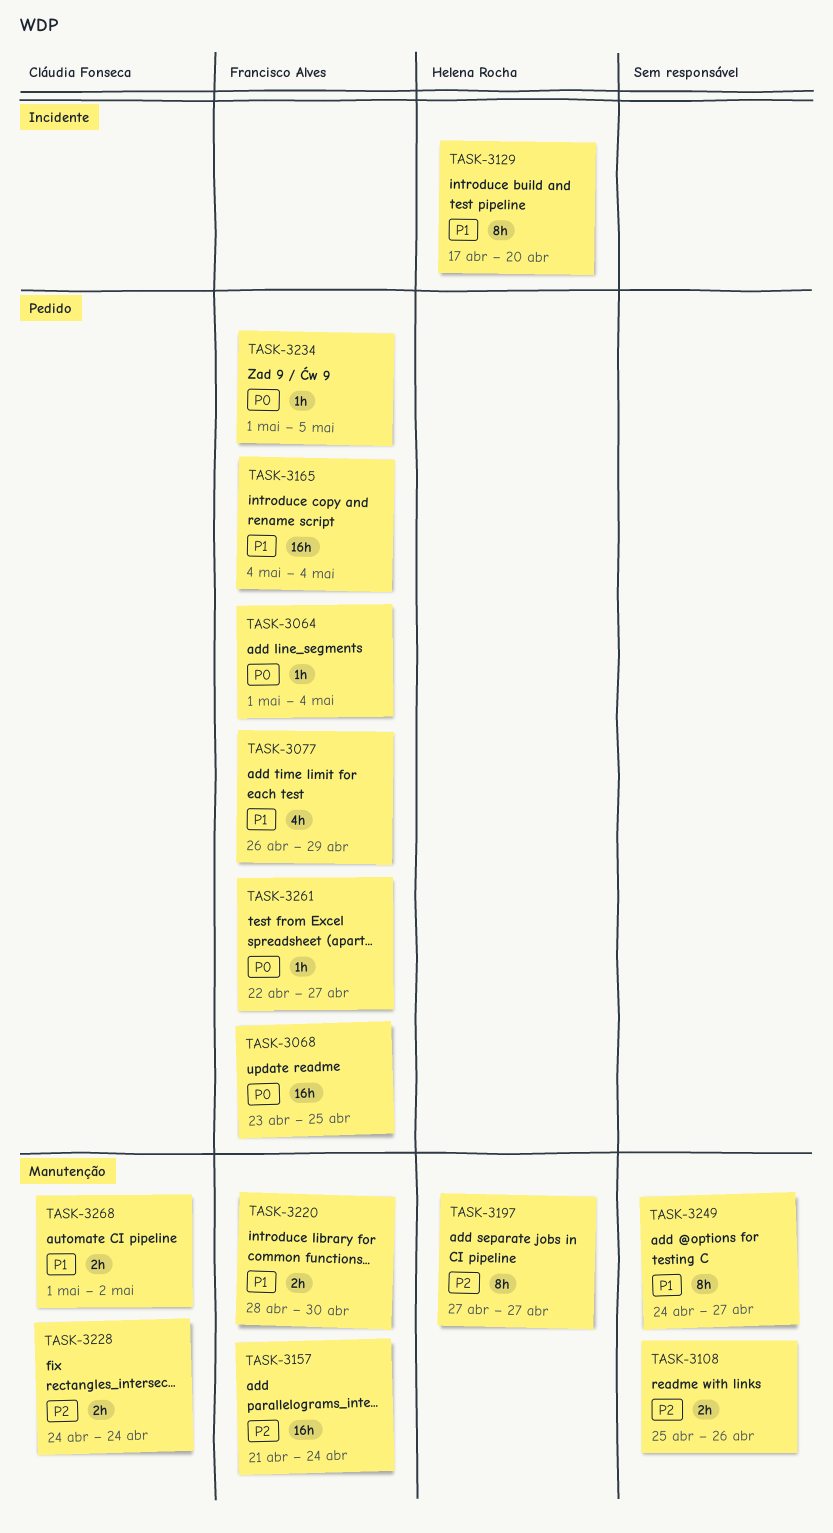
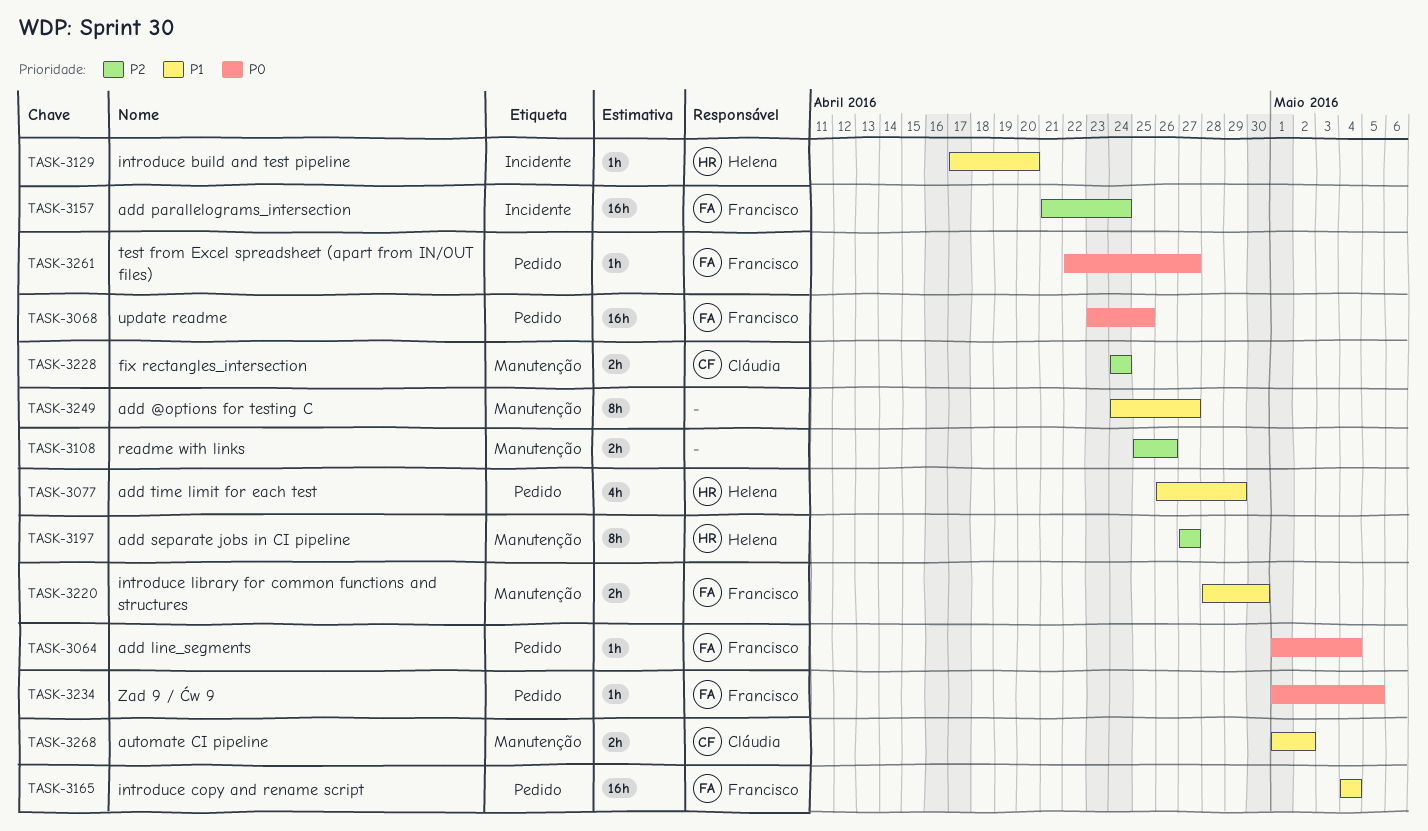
TASK-3077, owner: Francisco Alves -> Helena Rocha
TASK-3129, estimate: 8h -> 1h
TASK-3157, label: Manutenção -> Incidente

